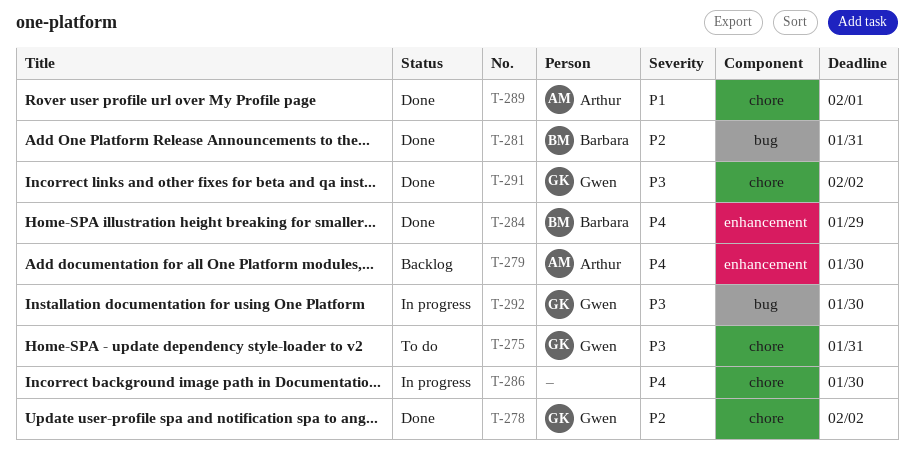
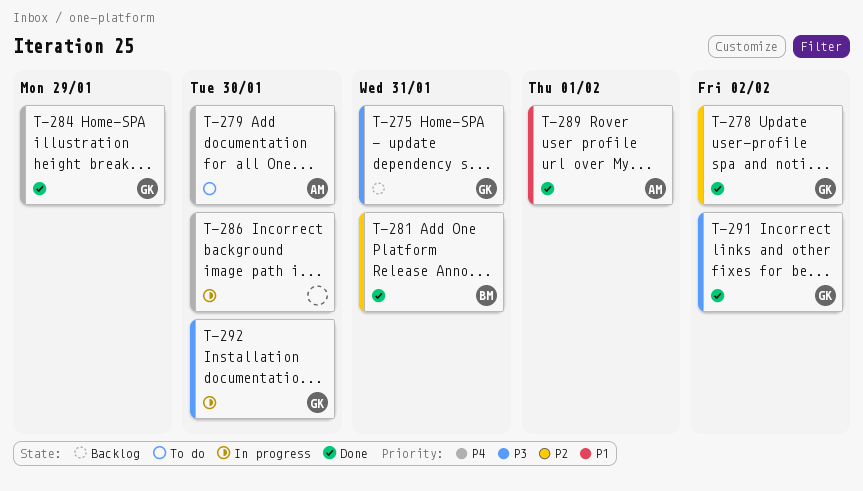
T-275, status: To do -> Backlog
T-279, status: Backlog -> To do
T-284, owner: Barbara -> Gwen

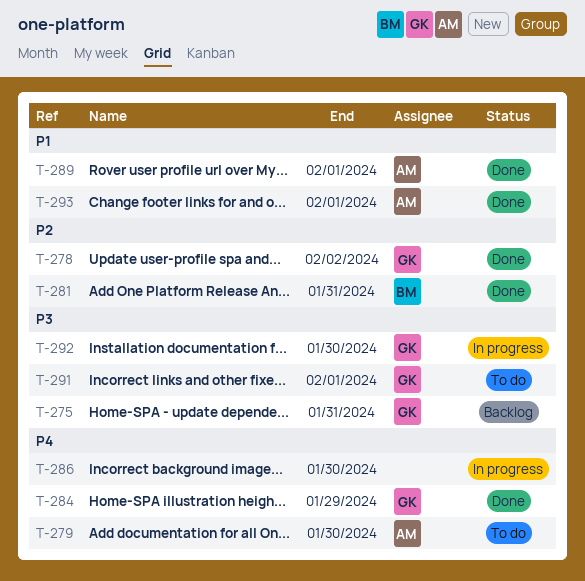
T-291, status: Done -> To do
T-291, due: Feb 2 -> Feb 1
T-293: none -> present

